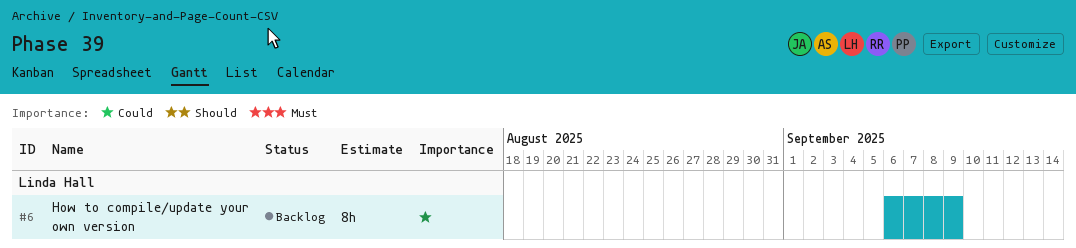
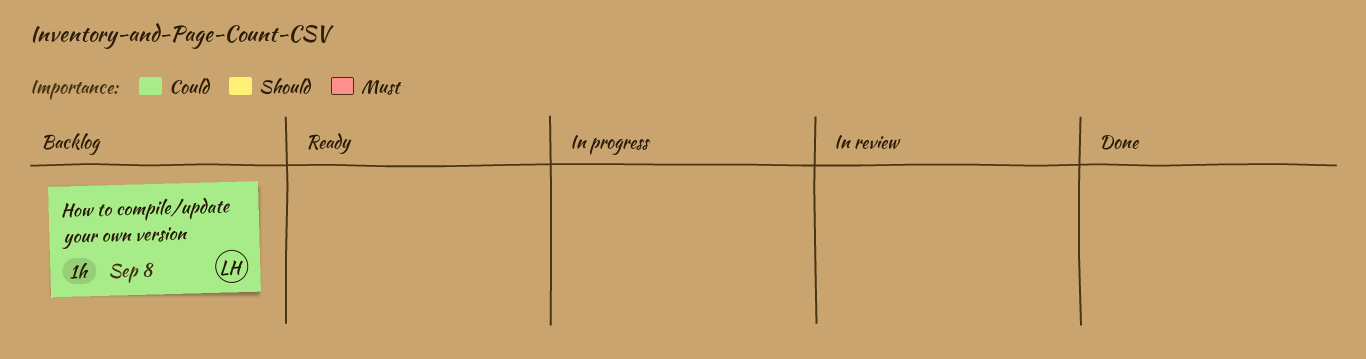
How to compile/update your own version, estimate: 8h -> 1h
How to compile/update your own version, due: Sep 9 -> Sep 8

